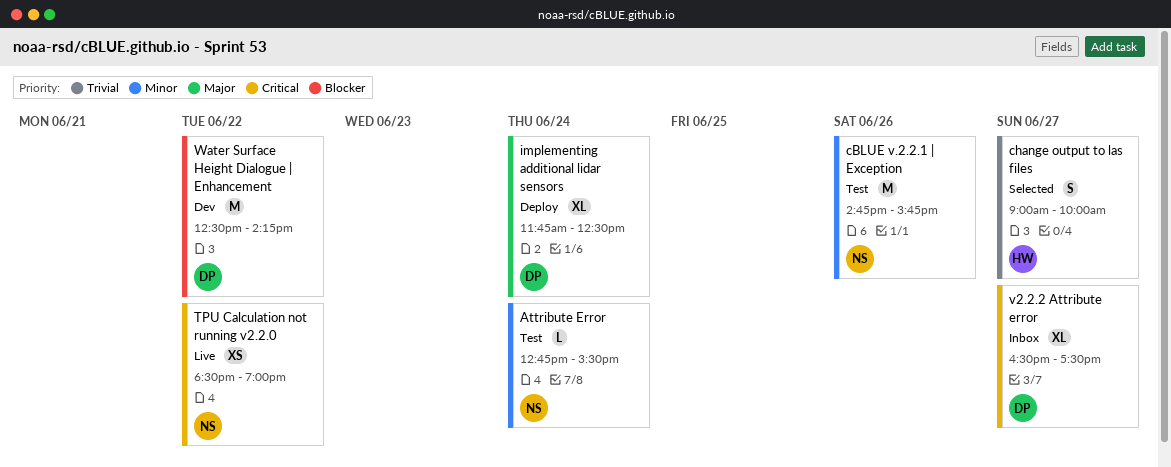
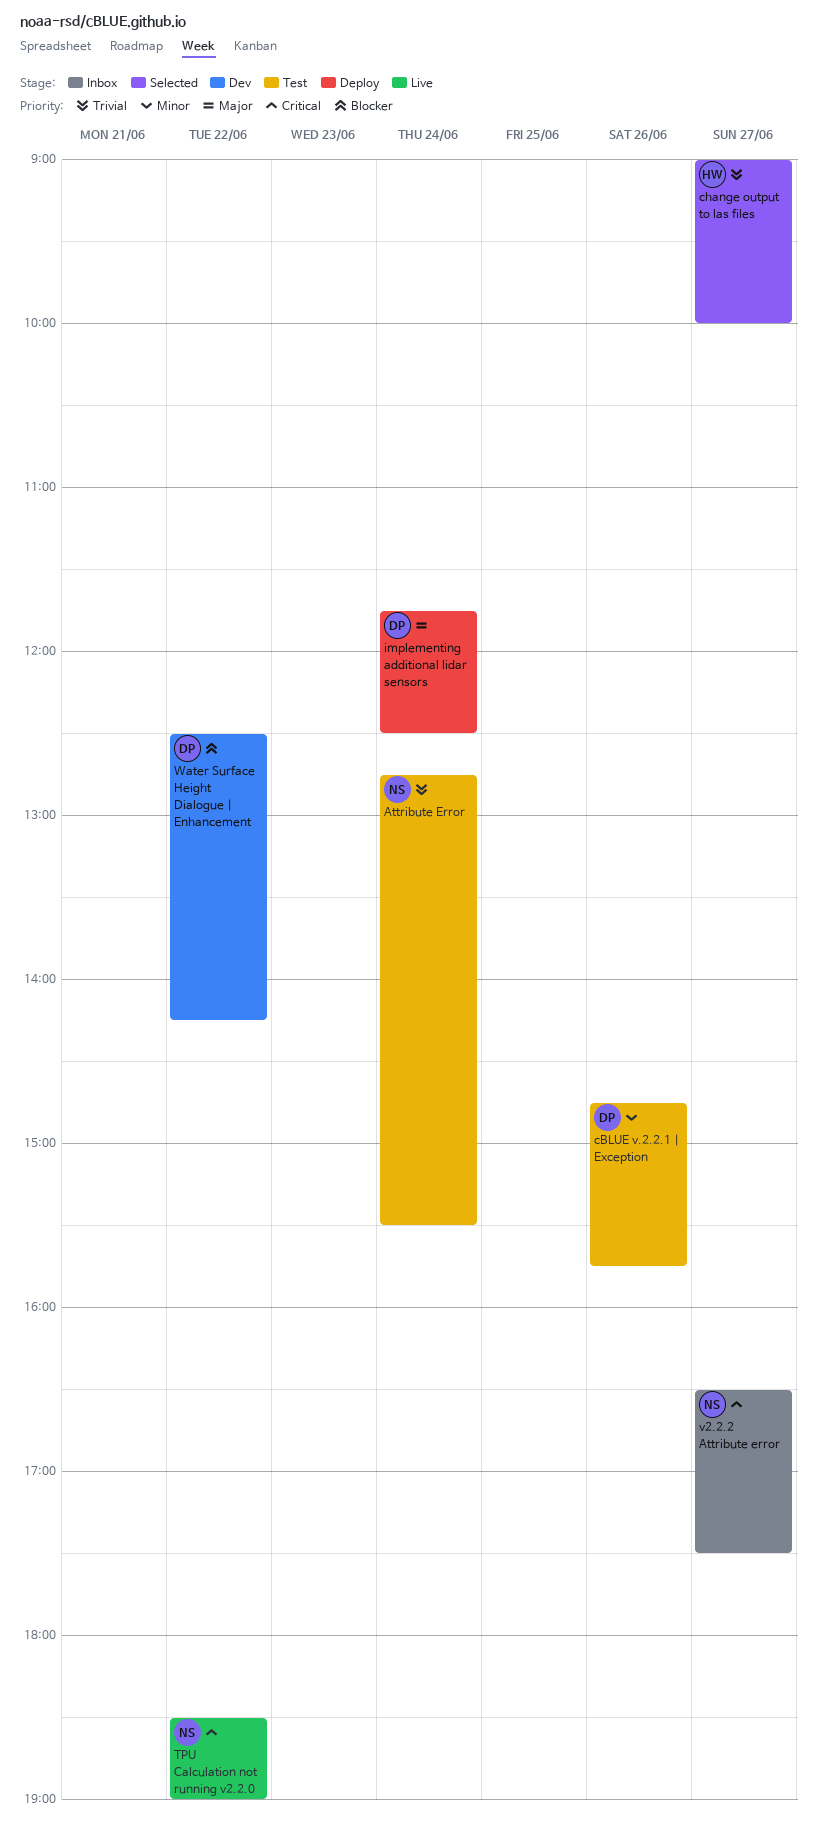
Attribute Error, priority: Minor -> Trivial
cBLUE v.2.2.1 | Exception, owner: NS -> DP
v2.2.2 Attribute error, owner: DP -> NS

